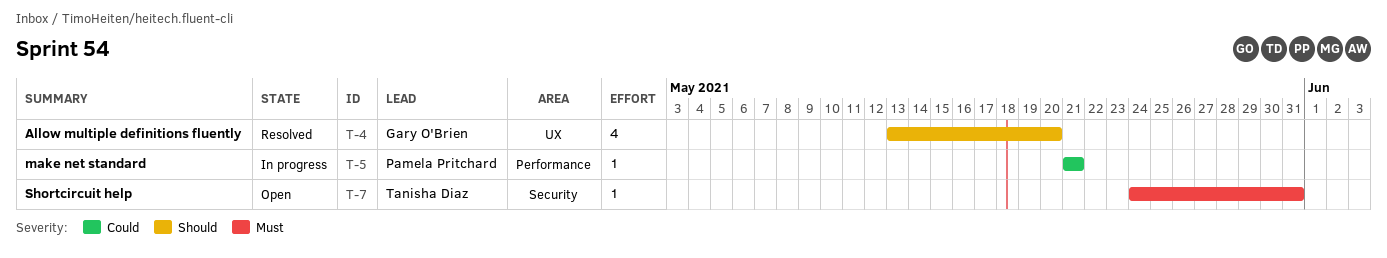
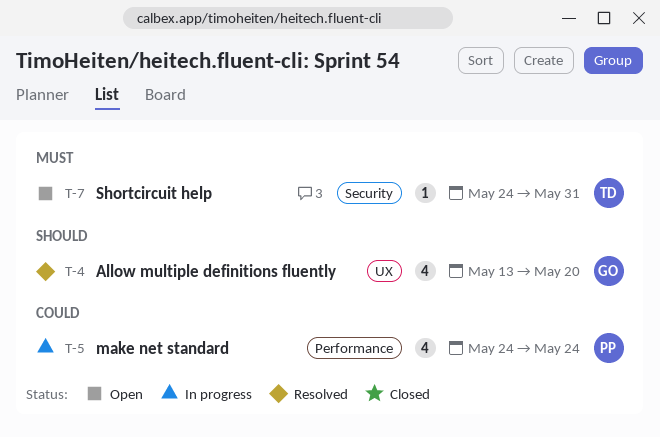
T-5, estimate: 1 -> 4
T-5, start: May 21 -> May 24
T-5, due: May 21 -> May 24

